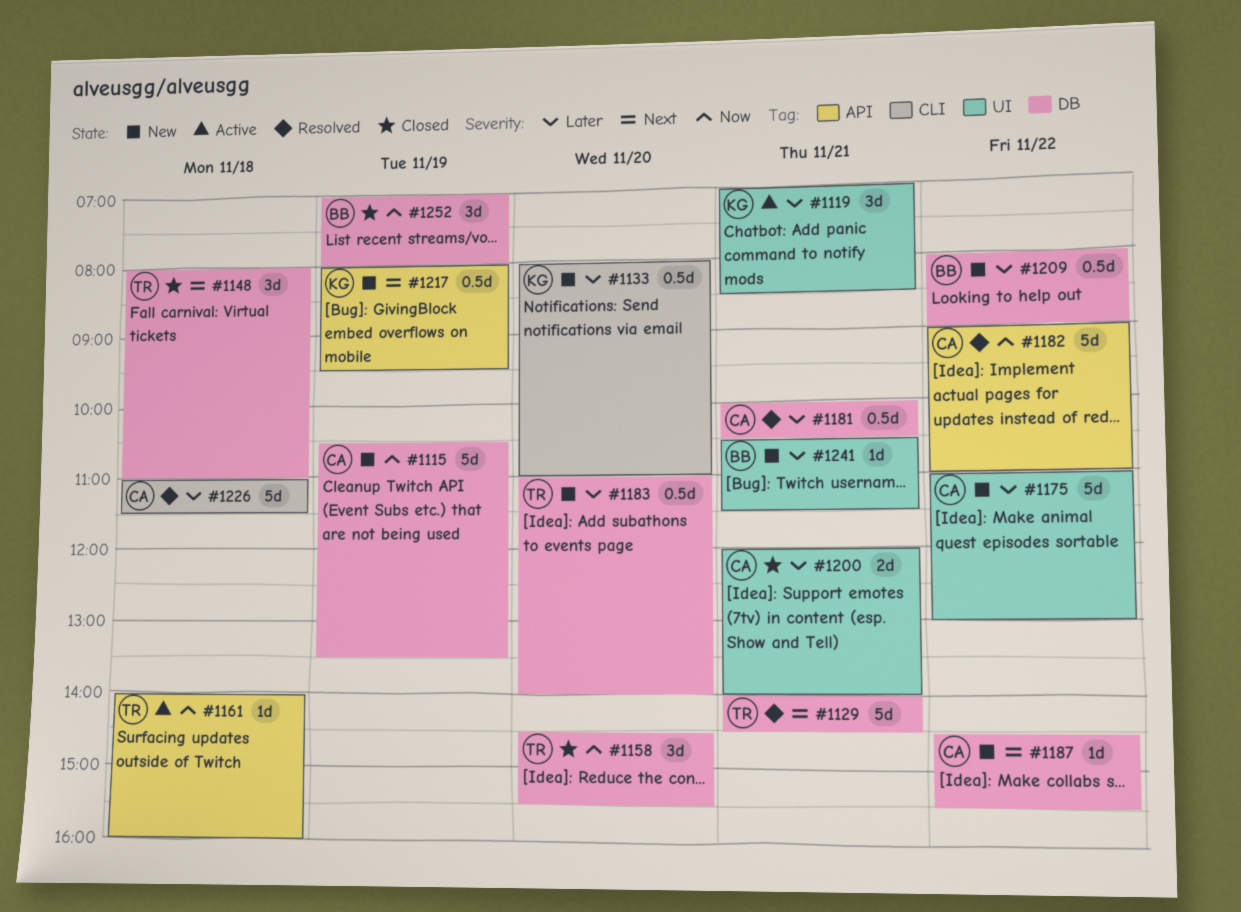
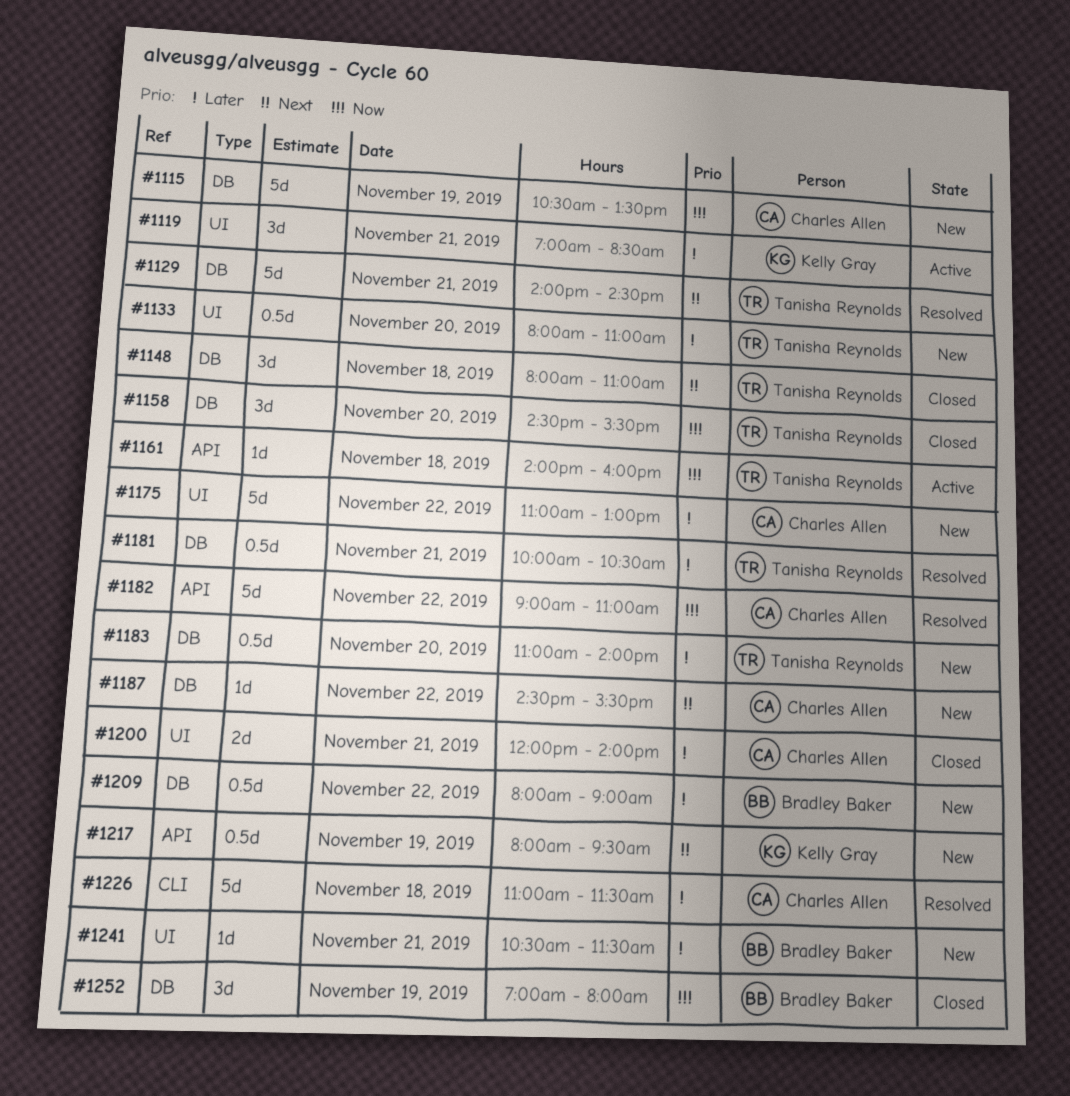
#1133, owner: Kelly Gray -> Tanisha Reynolds
#1133, label: CLI -> UI
#1181, owner: Charles Allen -> Tanisha Reynolds

